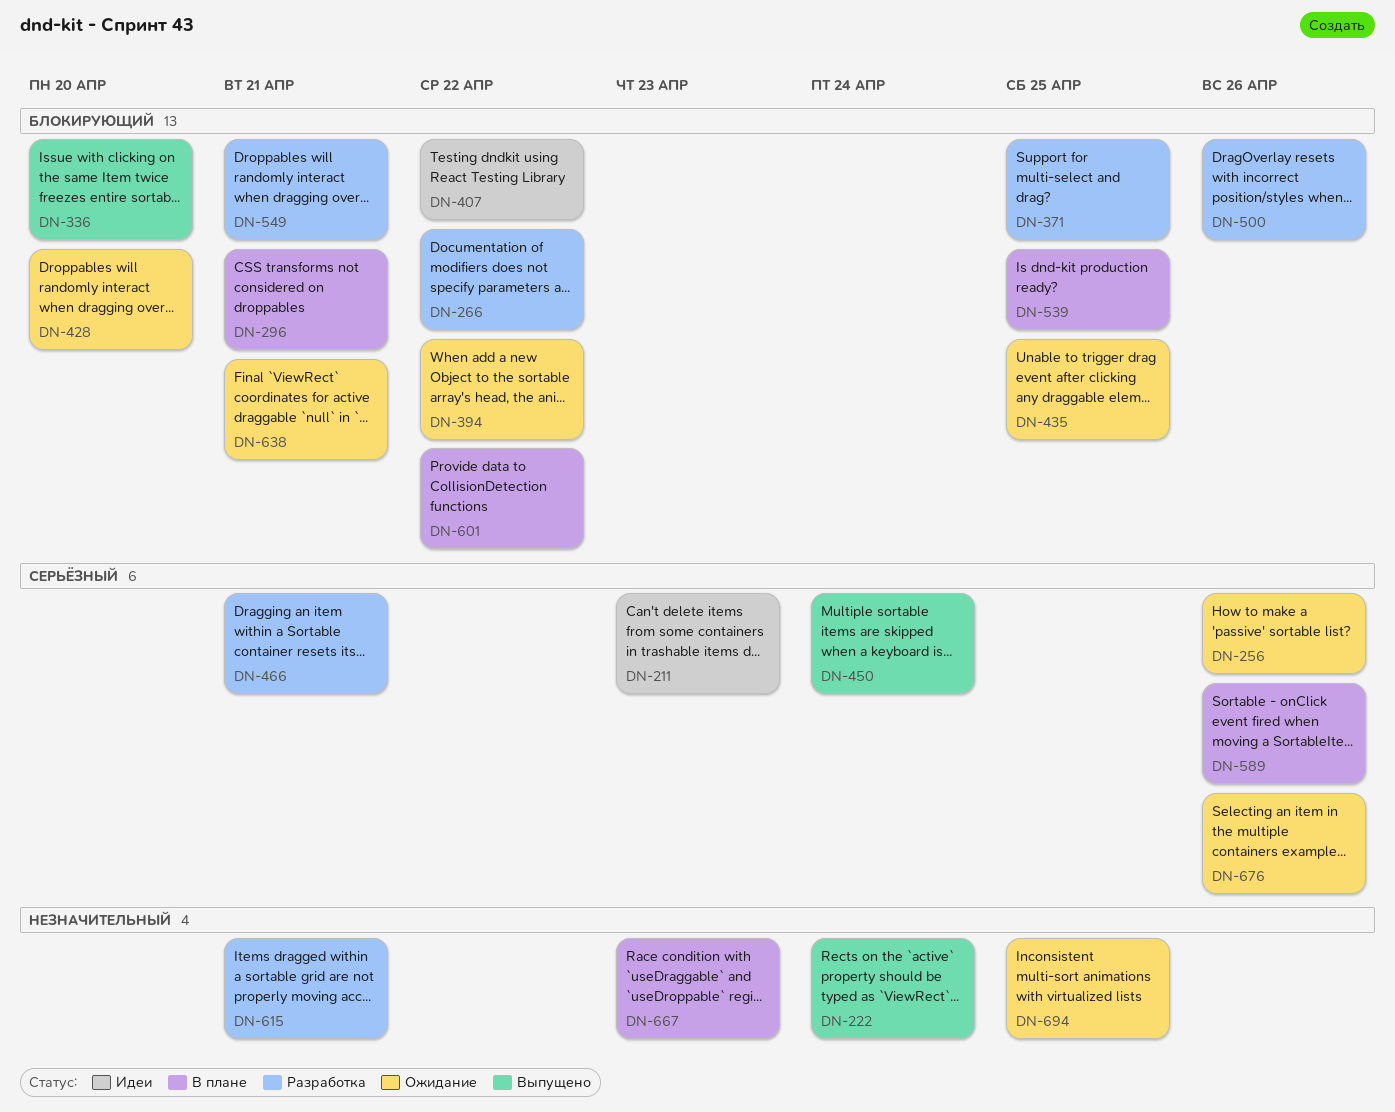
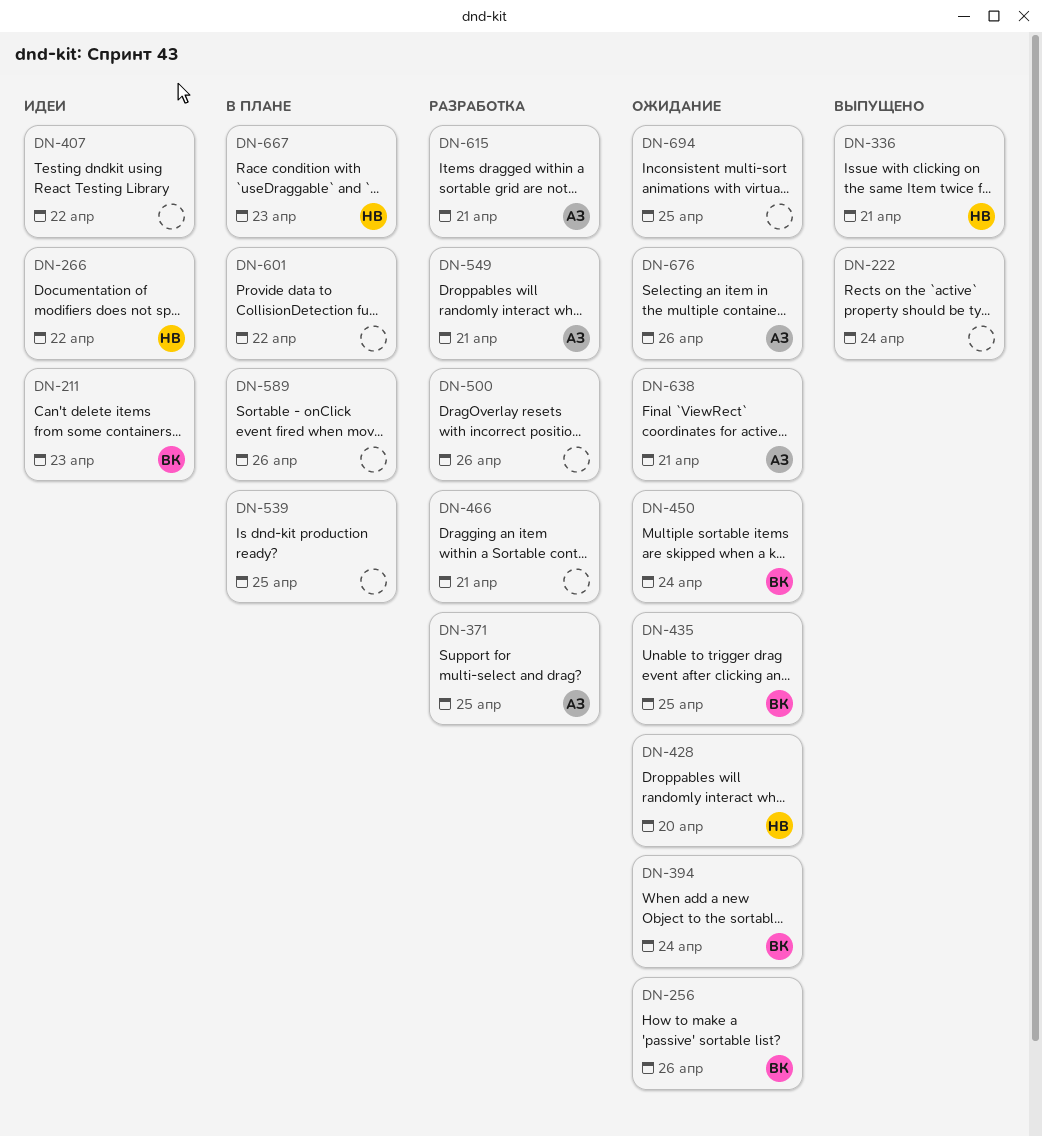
DN-266, status: Разработка -> Идеи
DN-296: present -> none
DN-336, due: Apr 20 -> Apr 21
DN-394, due: Apr 22 -> Apr 24
DN-450, status: Выпущено -> Ожидание

